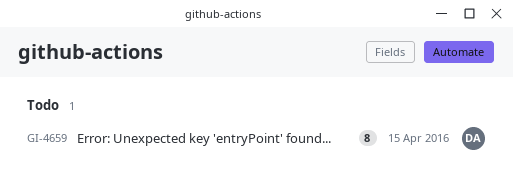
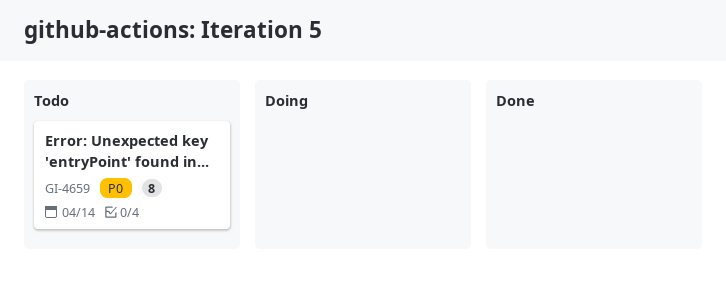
GI-4659, due: Apr 15 -> Apr 14

